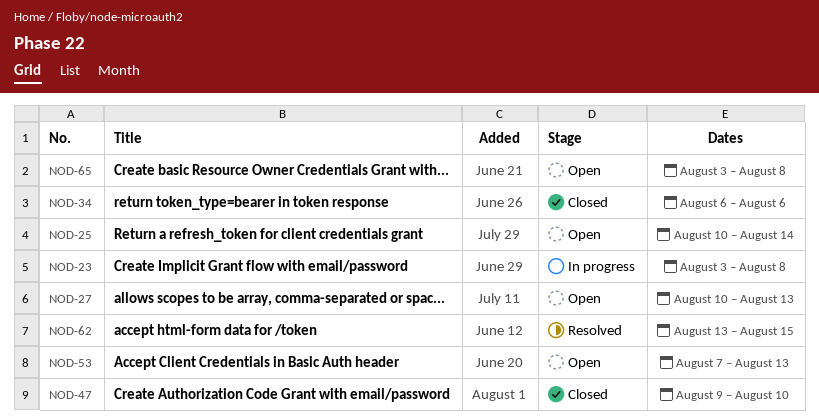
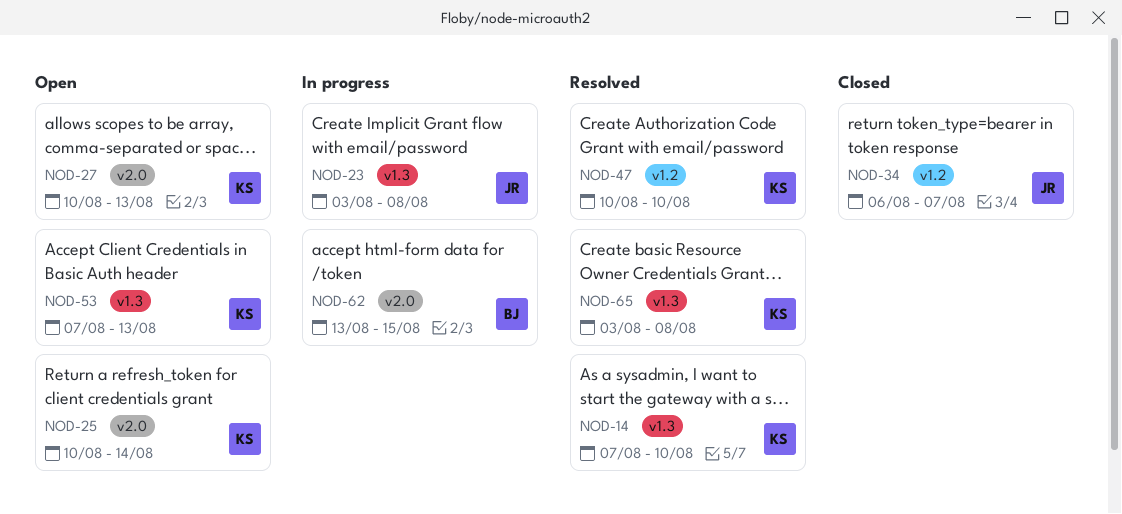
NOD-14: none -> present
NOD-34, due: Aug 6 -> Aug 7
NOD-47, status: Closed -> Resolved
NOD-47, start: Aug 9 -> Aug 10
NOD-62, status: Resolved -> In progress
NOD-65, status: Open -> Resolved

